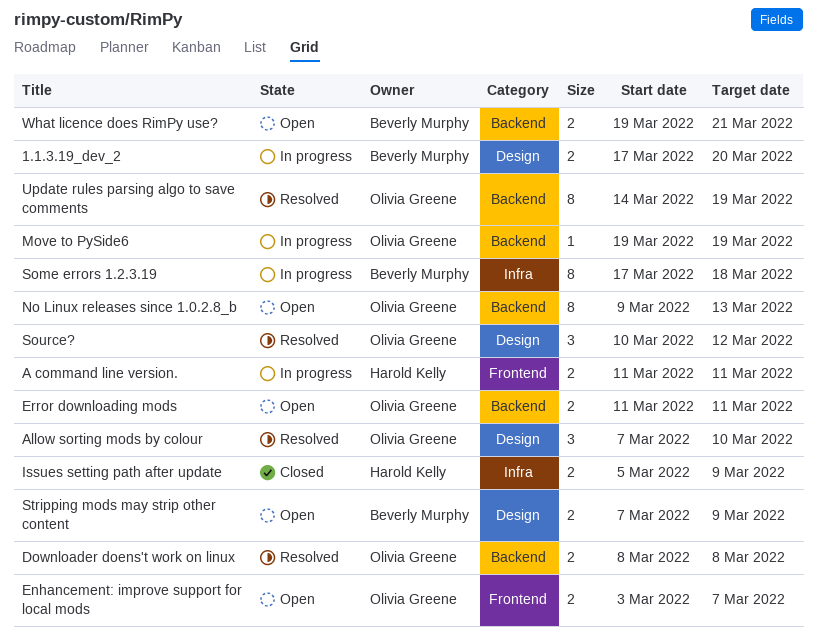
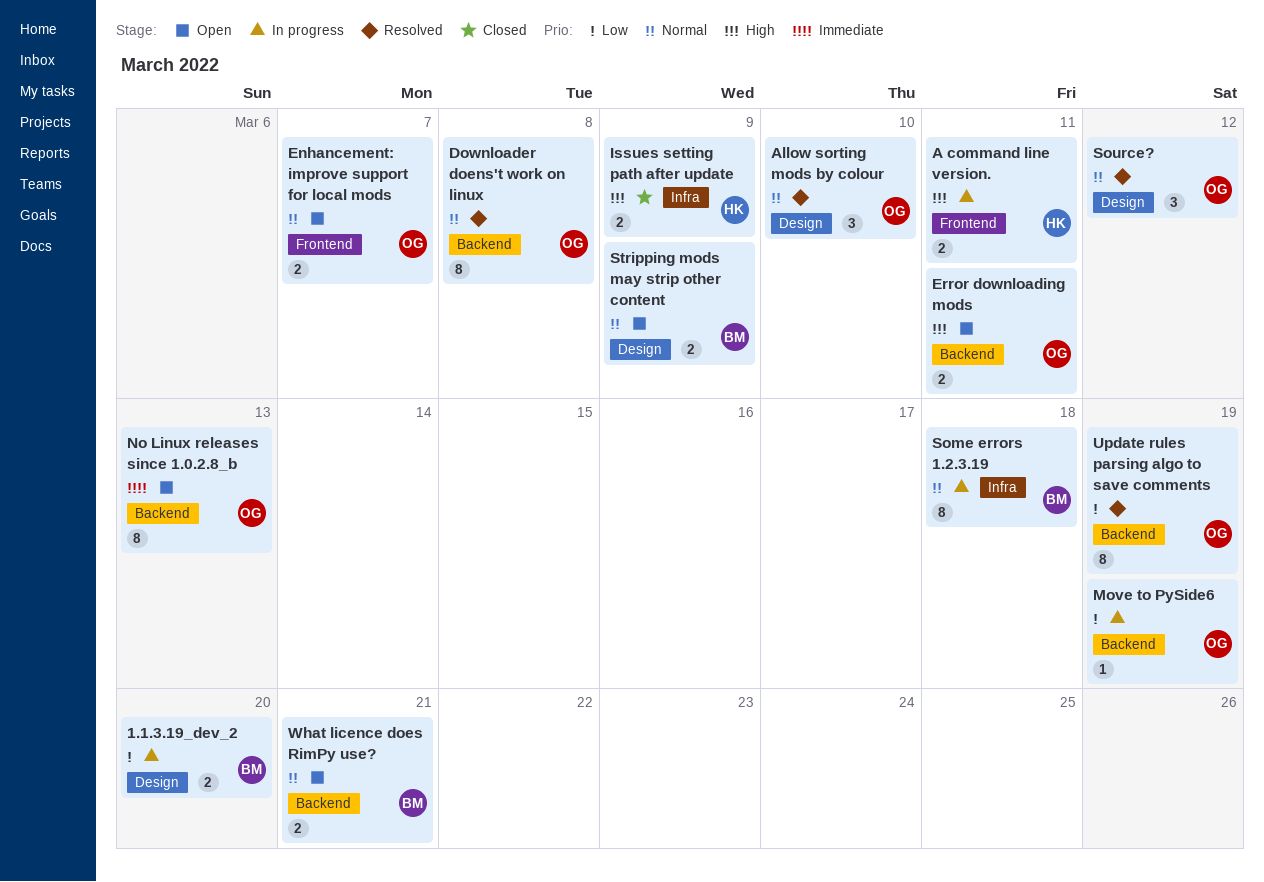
Downloader doens't work on linux, estimate: 2 -> 8

